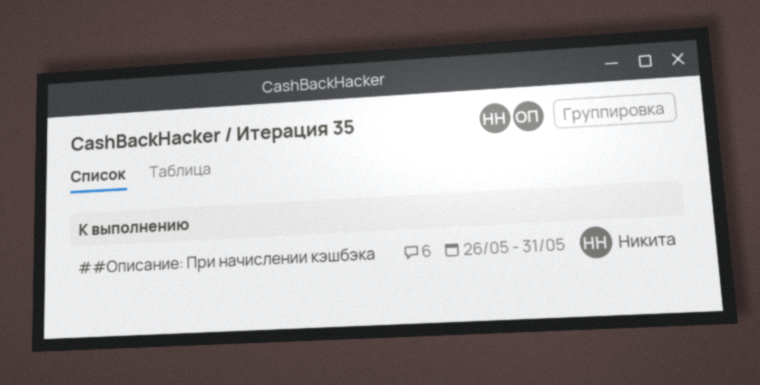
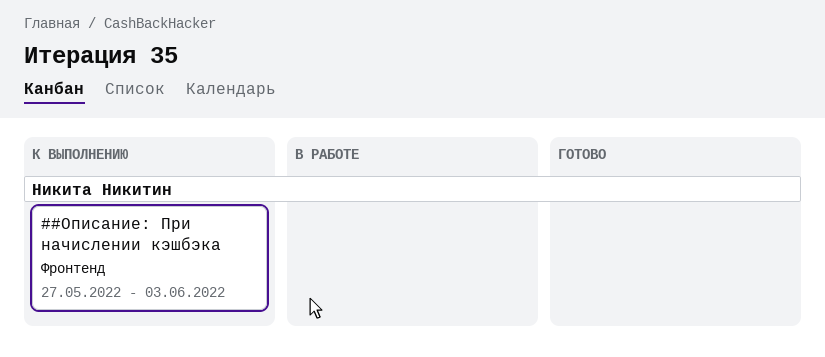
##Описание: При начислении кэшбэка, start: May 26 -> May 27
##Описание: При начислении кэшбэка, due: May 31 -> Jun 3

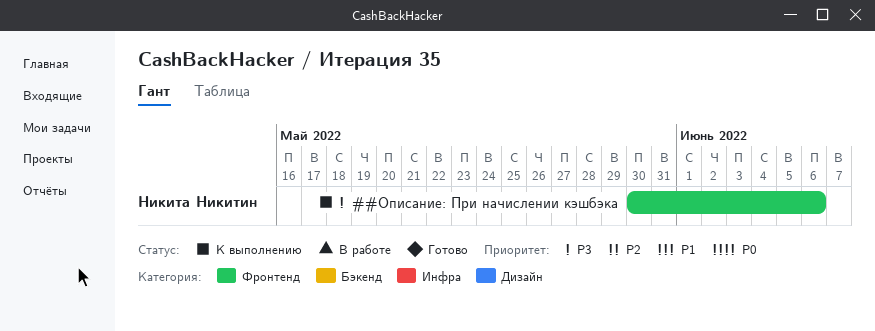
##Описание: При начислении кэшбэка, start: May 27 -> May 30
##Описание: При начислении кэшбэка, due: Jun 3 -> Jun 6

